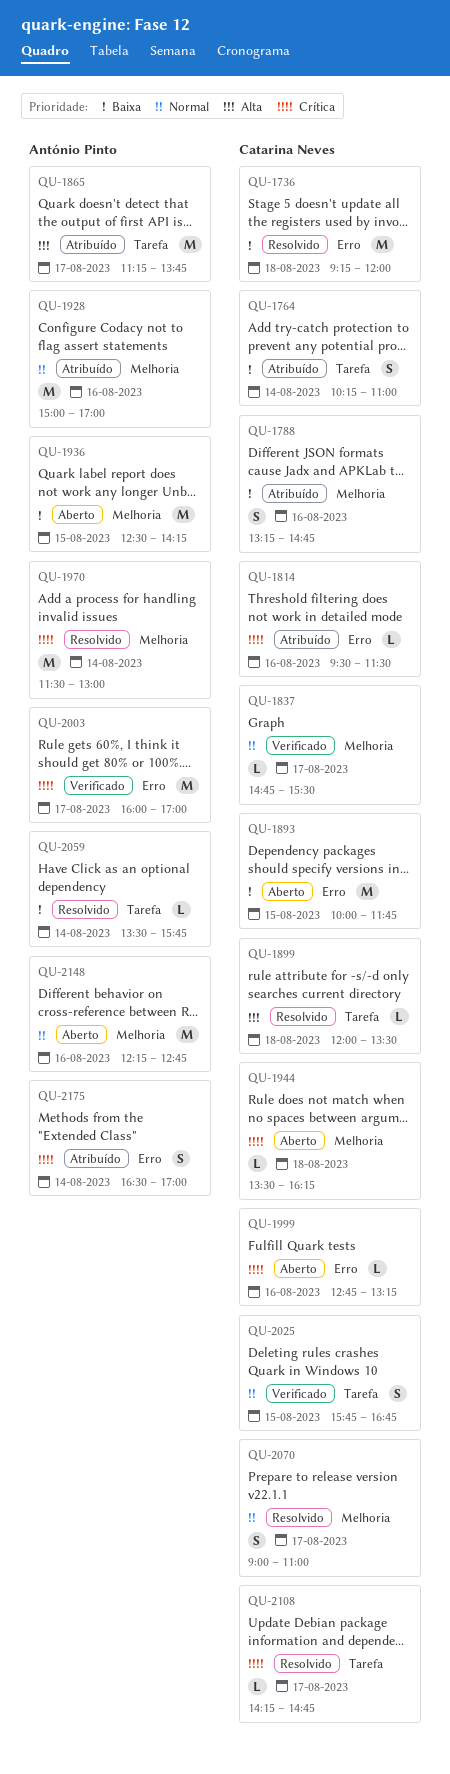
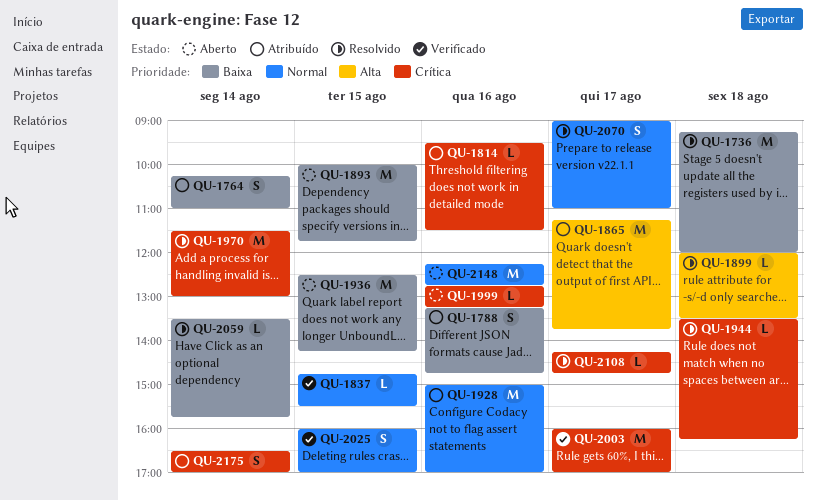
QU-1837, day: Aug 17 -> Aug 15
QU-1944, status: Aberto -> Resolvido
QU-2025, begins: 15:45 -> 16:00
QU-2025, ends: 16:45 -> 17:00

